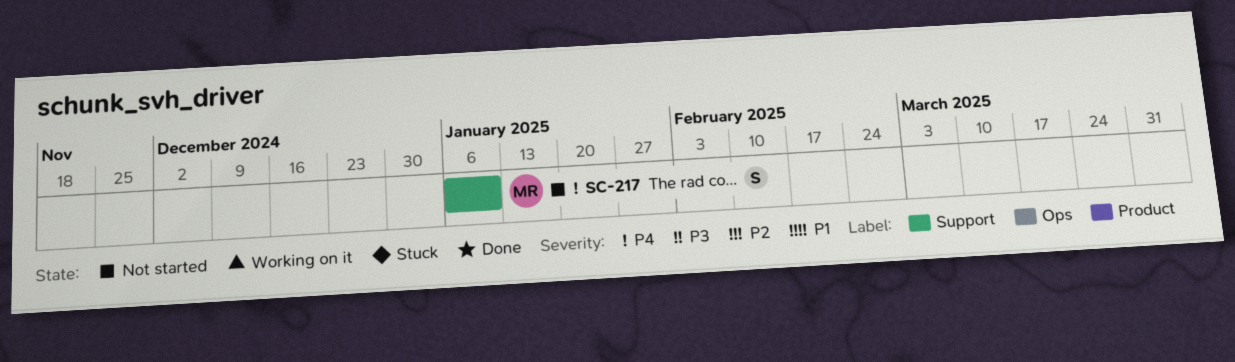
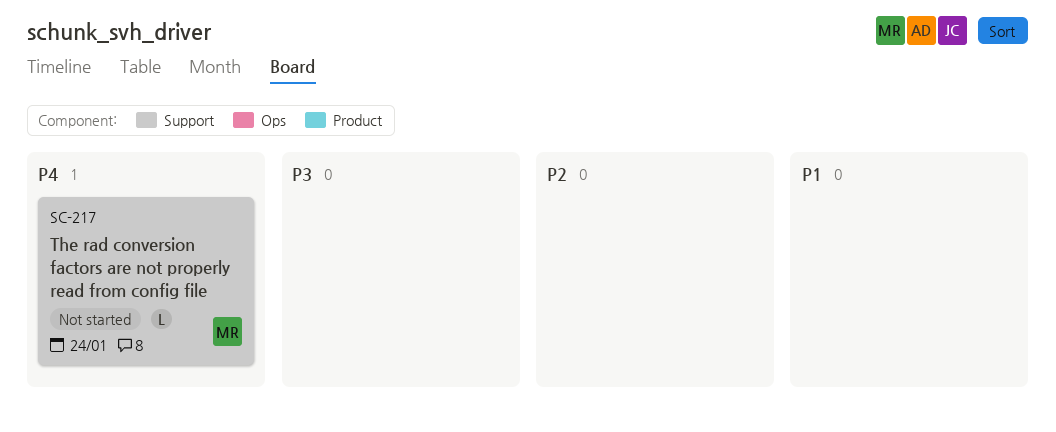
SC-217, estimate: S -> L
SC-217, due: Jan 10 -> Jan 24

